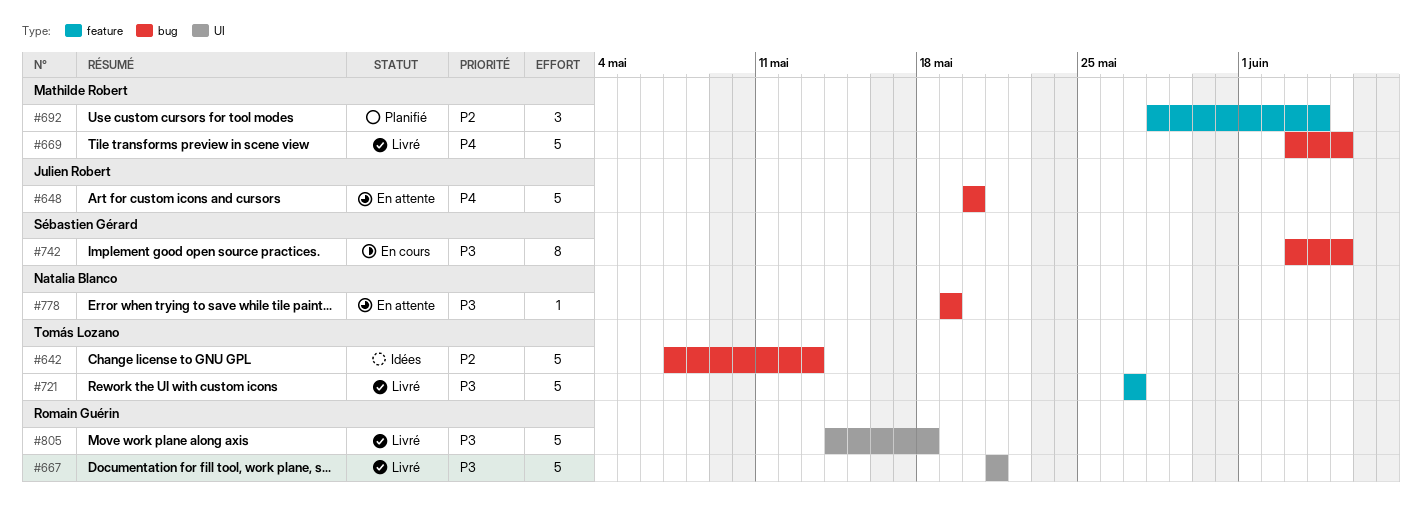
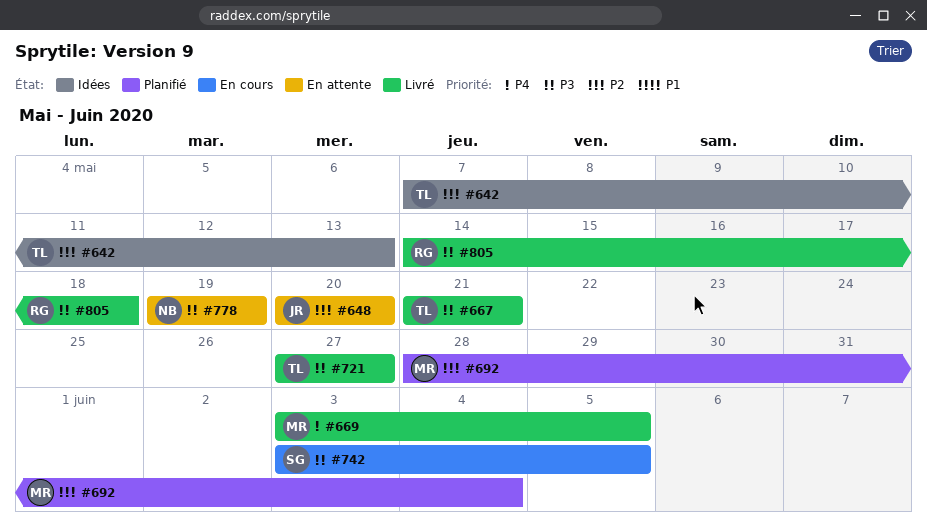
#648, priority: P4 -> P2
#667, owner: Romain Guérin -> Tomás Lozano

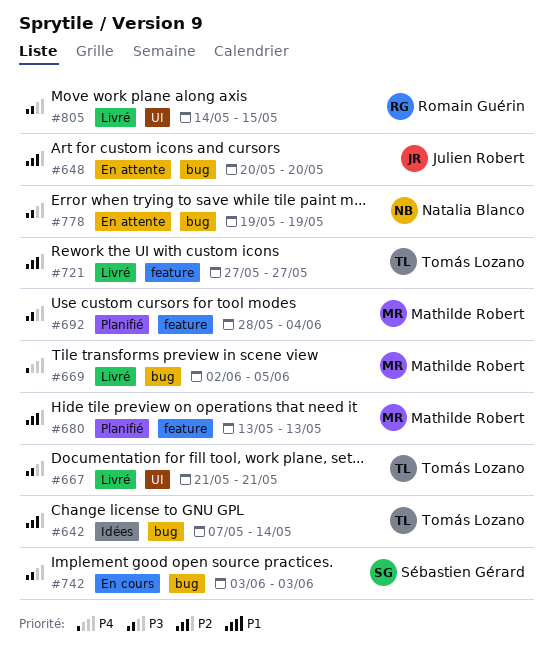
#642, due: May 13 -> May 14
#669, start: Jun 3 -> Jun 2
#680: none -> present
#692, priority: P2 -> P3
#721, priority: P3 -> P2
#742, due: Jun 5 -> Jun 3
#805, due: May 18 -> May 15

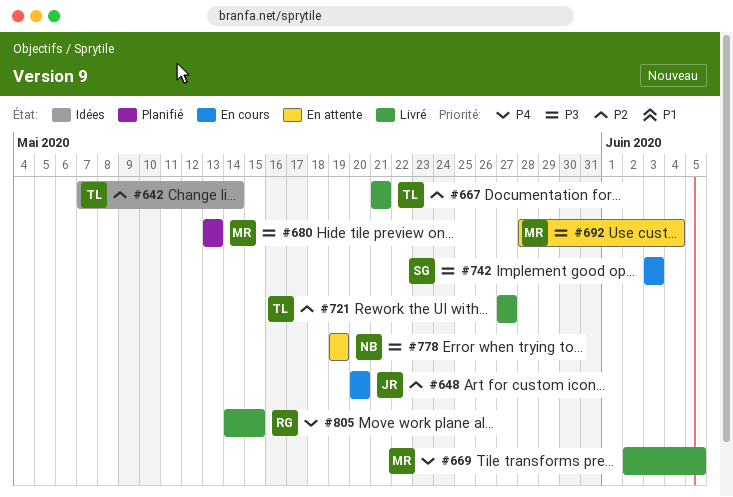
#648, status: En attente -> En cours
#667, priority: P3 -> P2
#680, priority: P2 -> P3
#692, status: Planifié -> En attente
#805, priority: P3 -> P4

